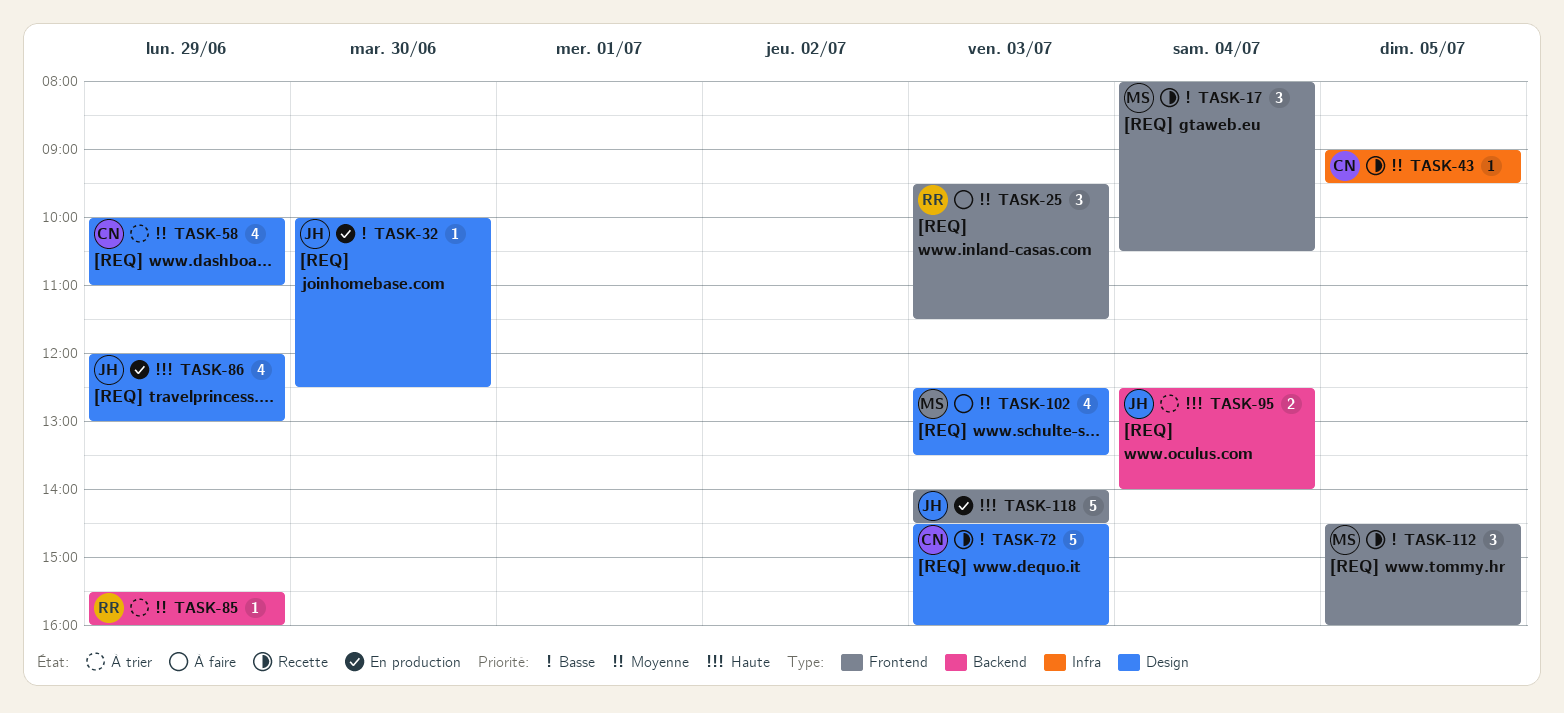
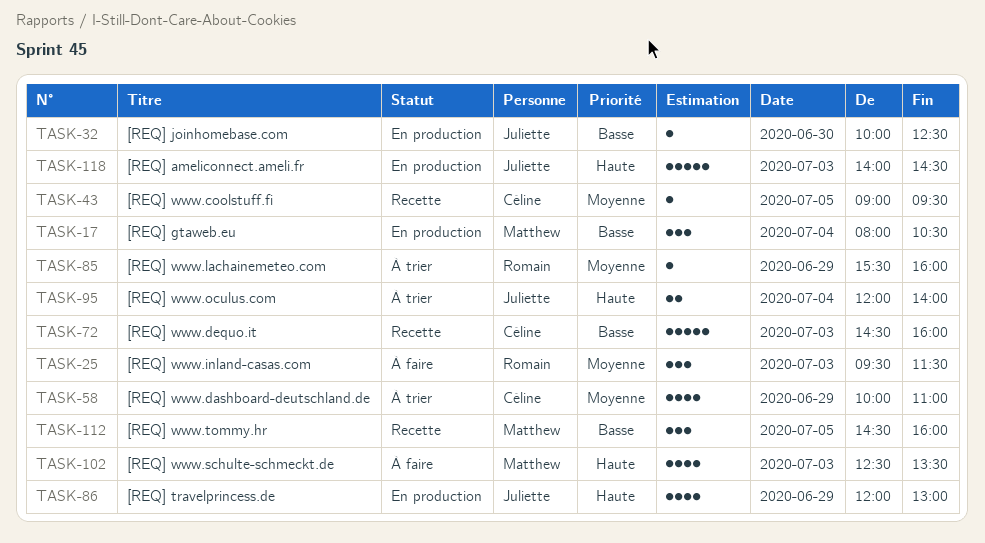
TASK-17, status: Recette -> En production
TASK-95, begins: 12:30 -> 12:00
TASK-102, priority: Moyenne -> Haute

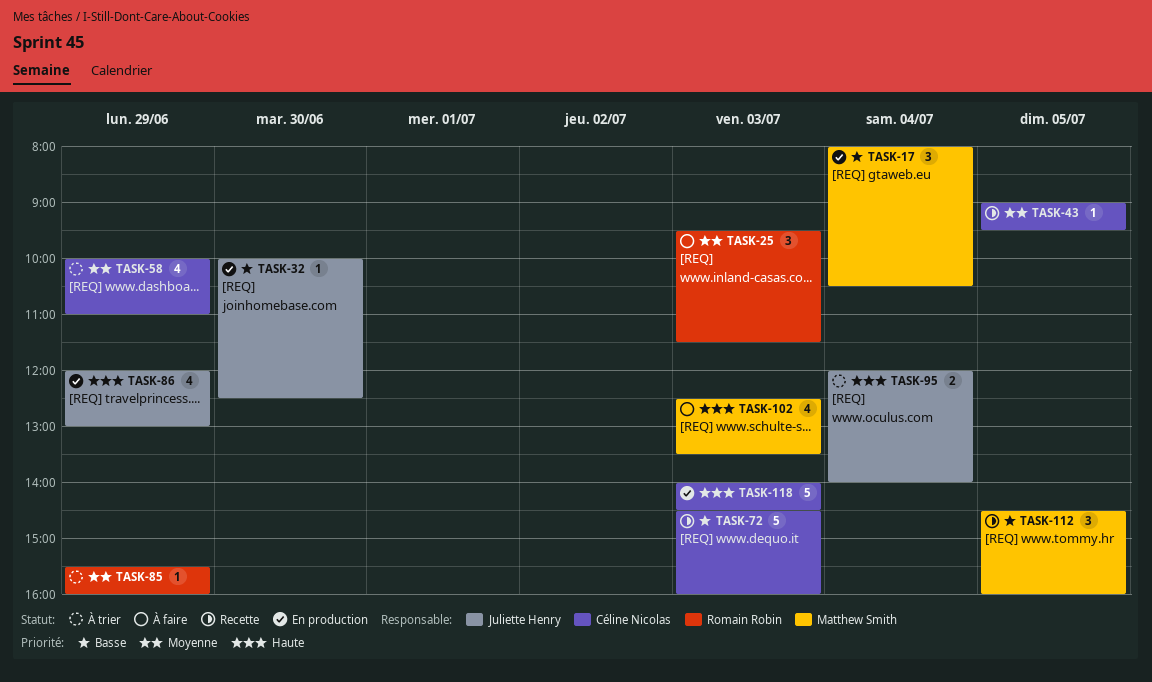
TASK-118, owner: Juliette Henry -> Céline Nicolas

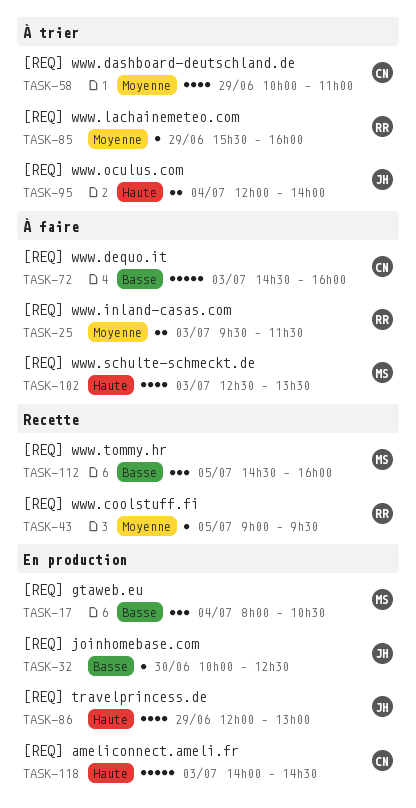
TASK-25, estimate: 3 -> 2
TASK-43, owner: Céline Nicolas -> Romain Robin
TASK-72, status: Recette -> À faire

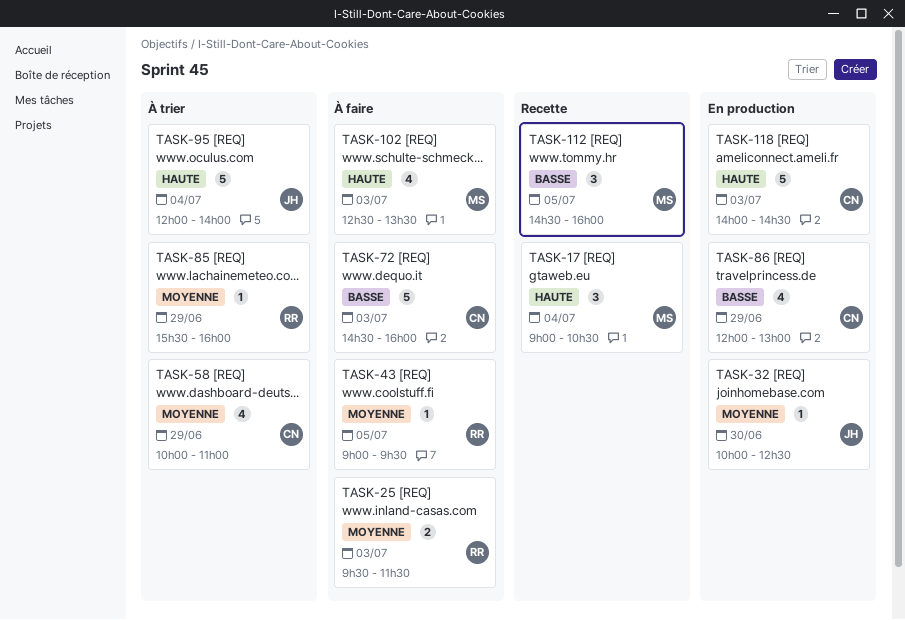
TASK-17, status: En production -> Recette
TASK-17, priority: Basse -> Haute
TASK-17, begins: 08:00 -> 09:00
TASK-32, priority: Basse -> Moyenne
TASK-43, status: Recette -> À faire
TASK-86, owner: JH -> CN
TASK-86, priority: Haute -> Basse
TASK-95, estimate: 2 -> 5

